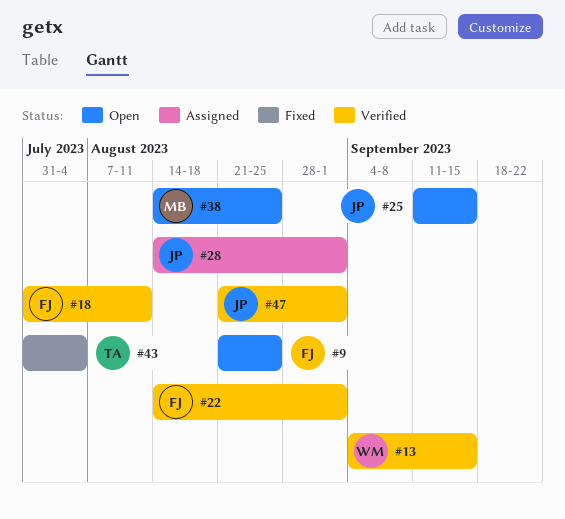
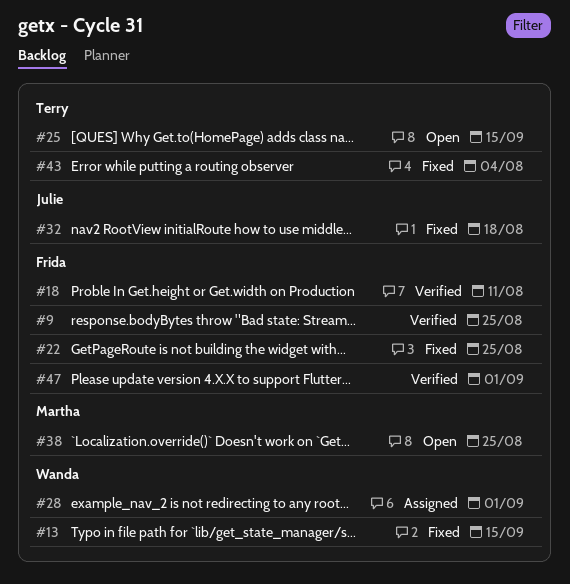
#9, status: Open -> Verified
#13, status: Verified -> Fixed
#22, status: Verified -> Fixed
#22, due: Sep 1 -> Aug 25
#25, owner: Julie -> Terry
#28, owner: Julie -> Wanda
#32: none -> present
#47, owner: Julie -> Frida

